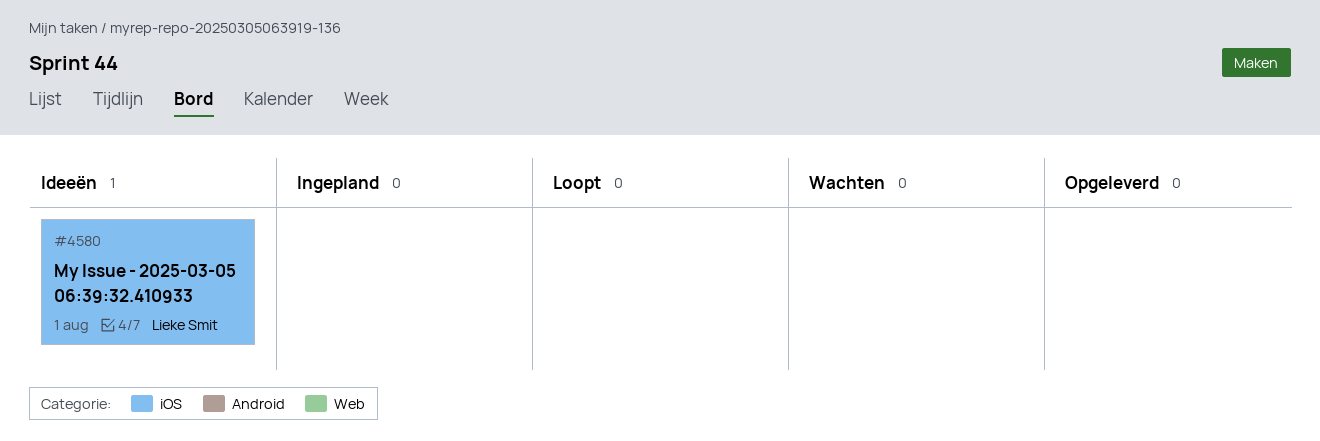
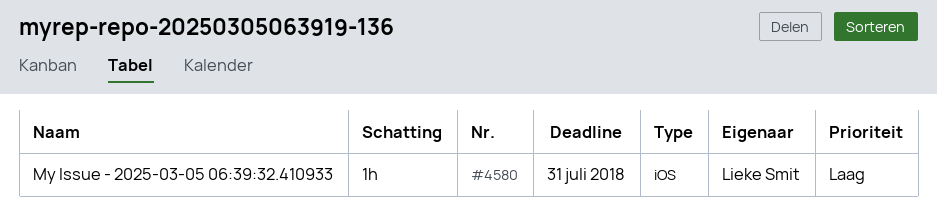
#4580, due: Aug 1 -> Jul 31

